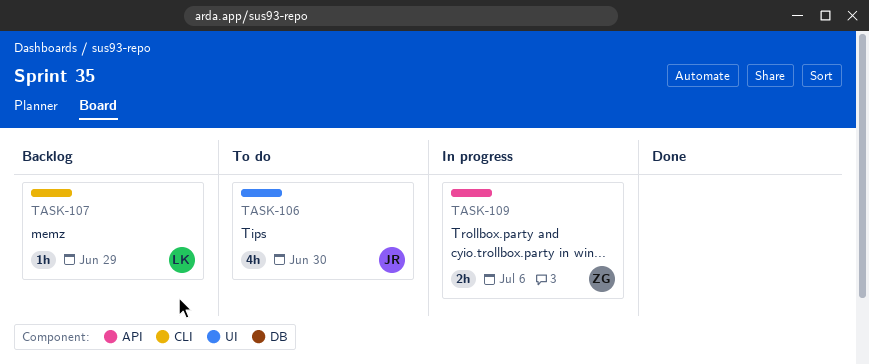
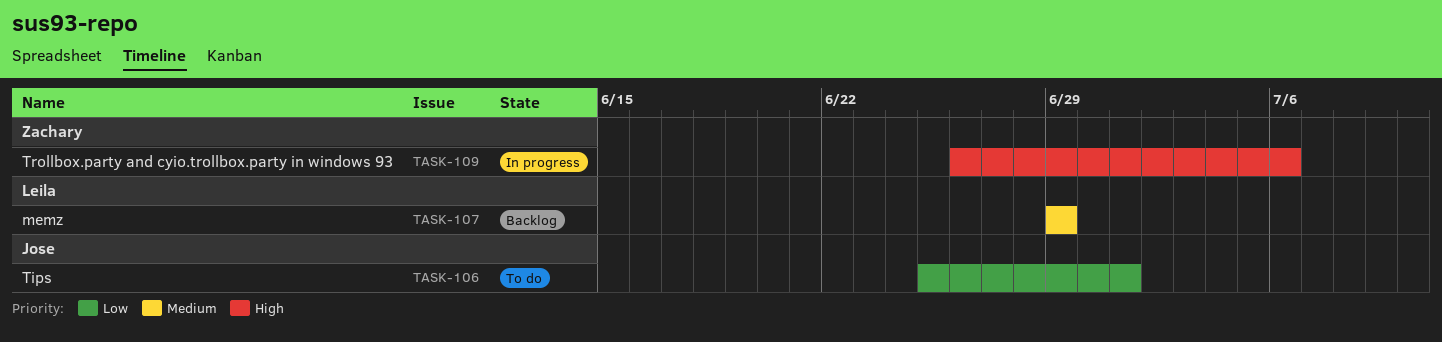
TASK-106, due: Jun 30 -> Jul 1

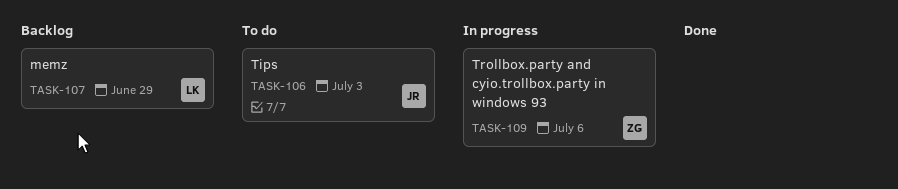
TASK-106, due: Jul 1 -> Jul 3

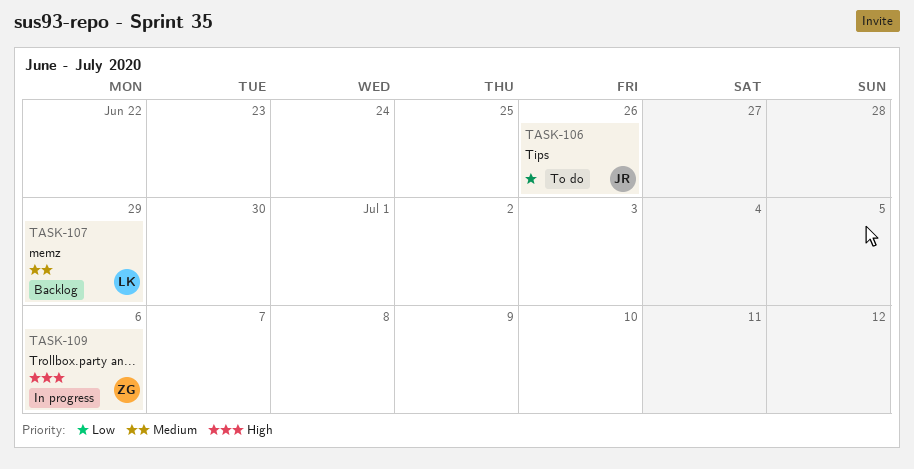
TASK-106, due: Jul 3 -> Jun 26

